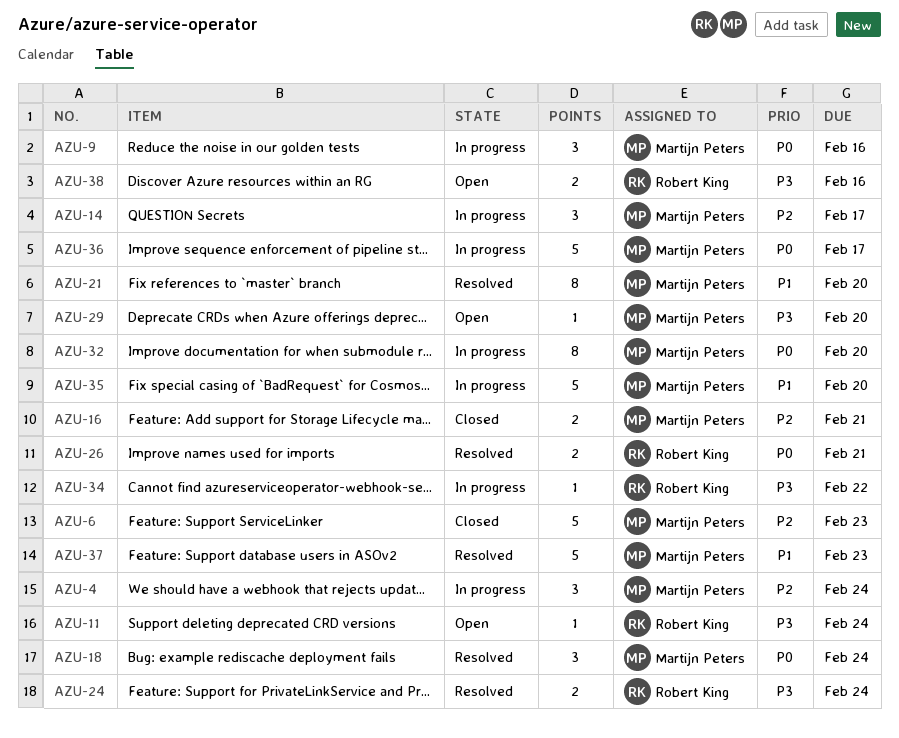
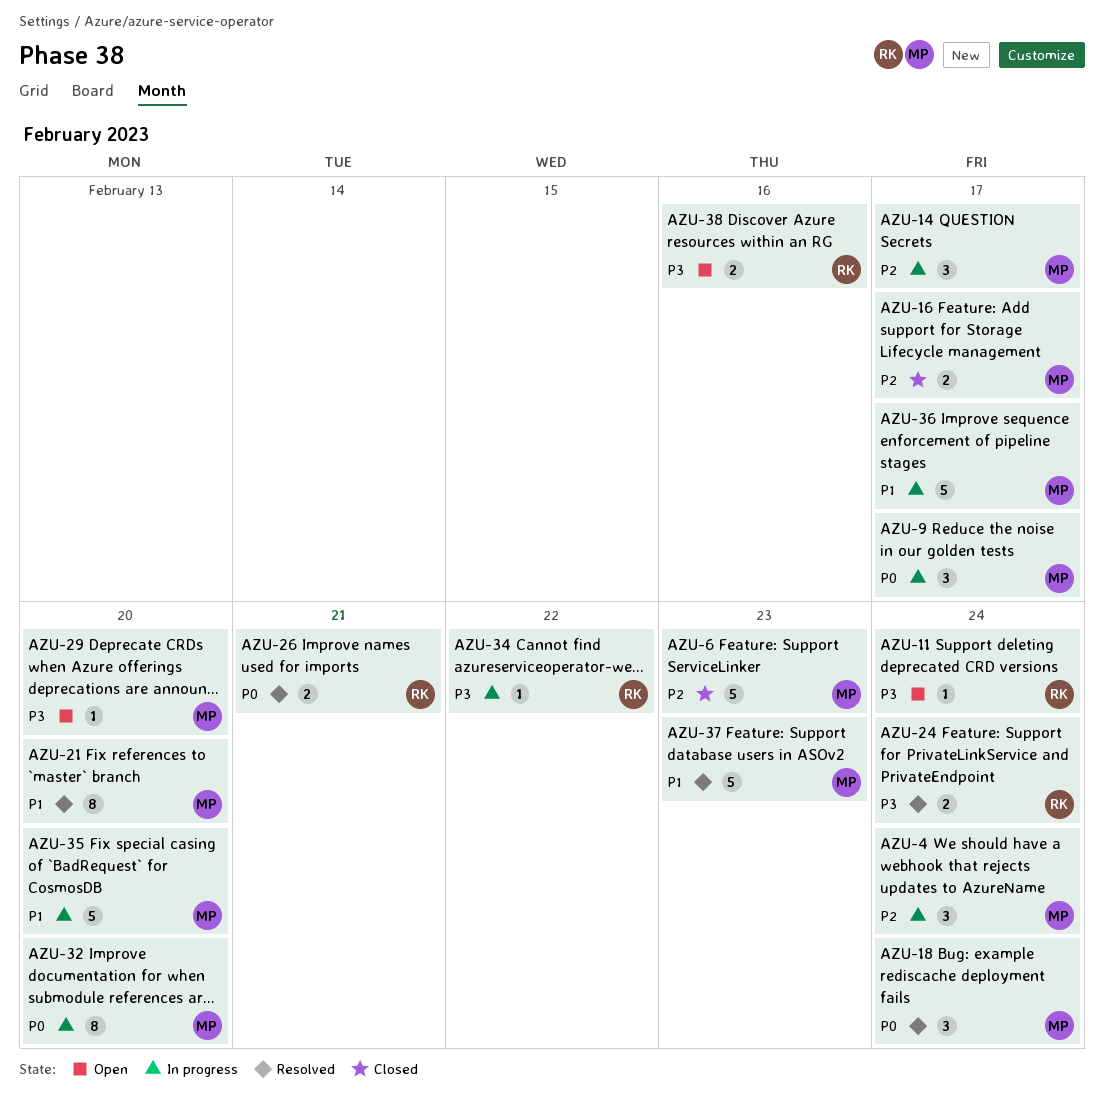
AZU-9, due: Feb 16 -> Feb 17
AZU-16, due: Feb 21 -> Feb 17
AZU-36, priority: P0 -> P1

